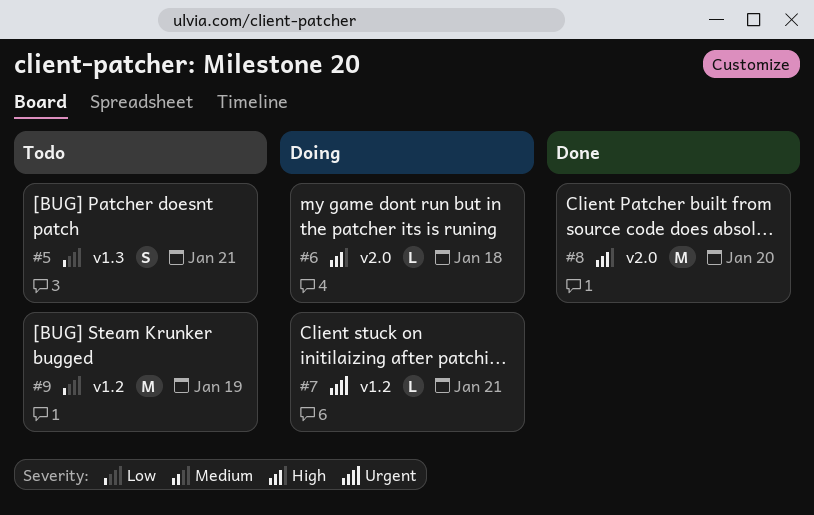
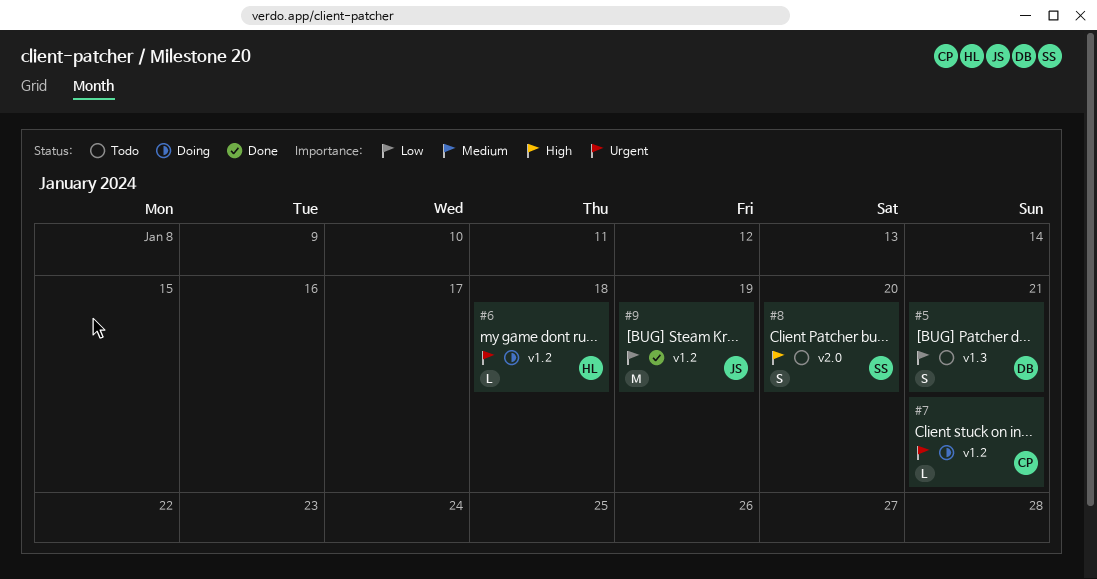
#6, priority: High -> Urgent
#6, label: v2.0 -> v1.2
#8, status: Done -> Todo
#8, estimate: M -> S
#9, status: Todo -> Done

